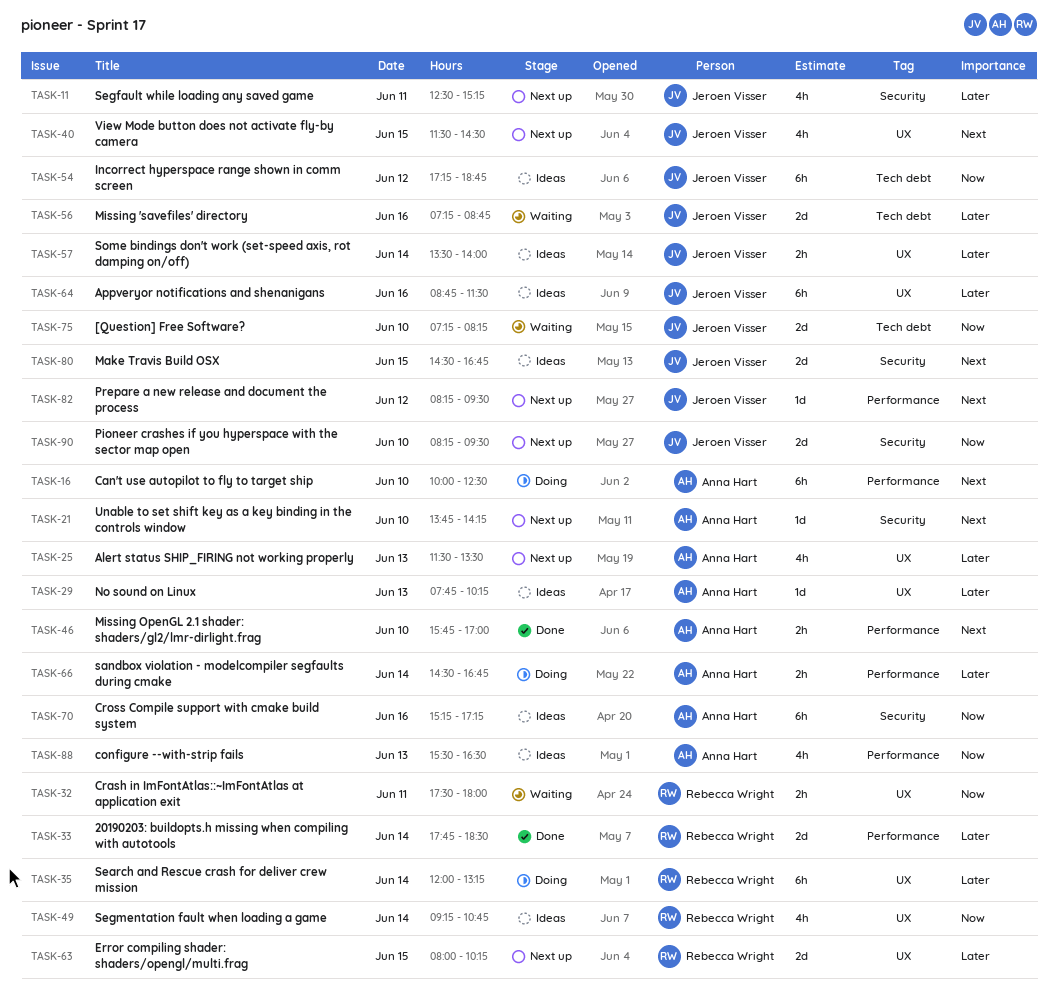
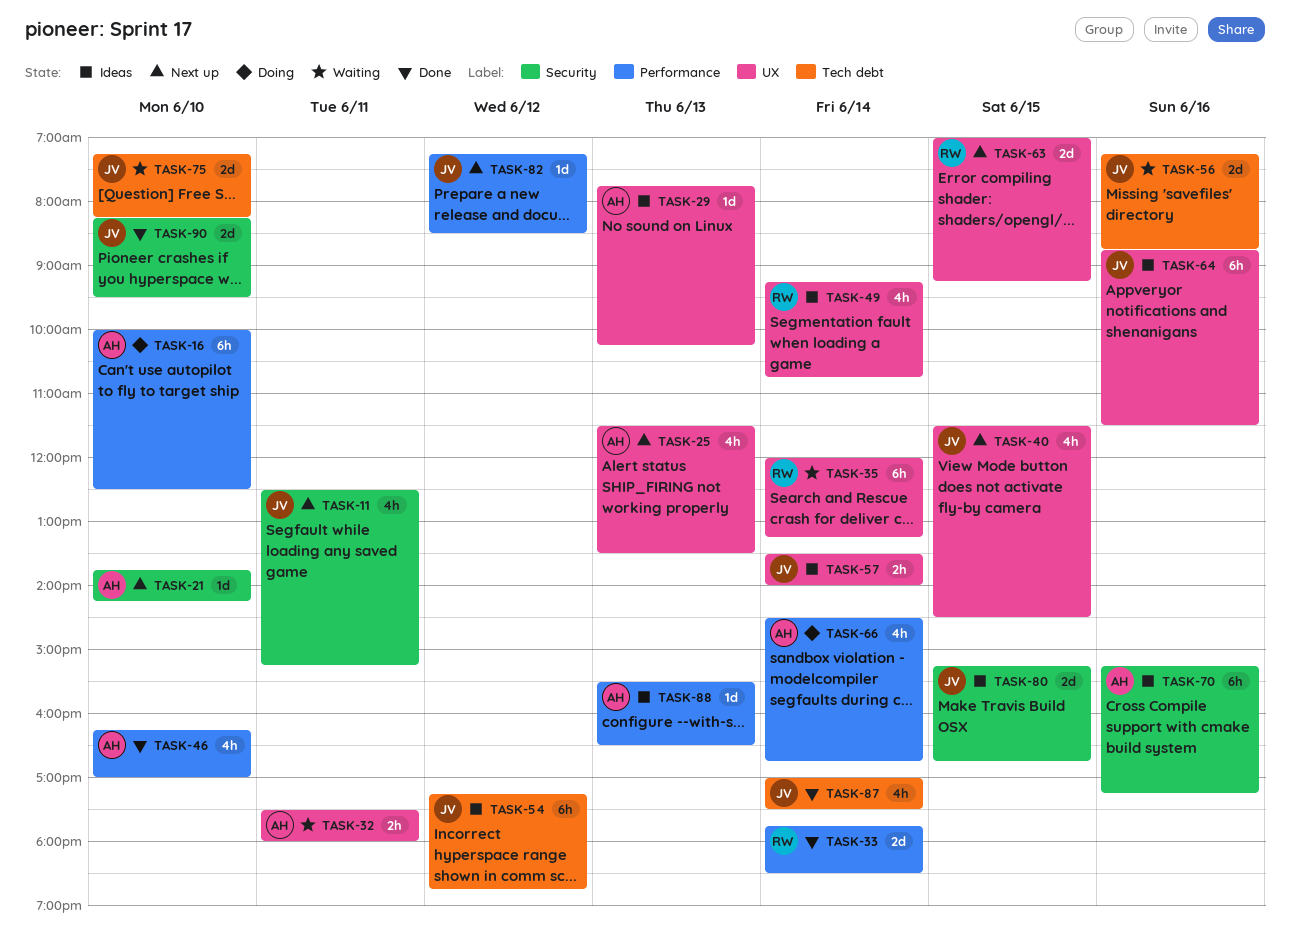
TASK-32, owner: Rebecca Wright -> Anna Hart
TASK-35, status: Doing -> Waiting
TASK-46, estimate: 2h -> 4h
TASK-46, begins: 15:45 -> 16:15
TASK-63, begins: 08:00 -> 07:00
TASK-63, ends: 10:15 -> 09:15
TASK-66, estimate: 2h -> 4h
TASK-80, begins: 14:30 -> 15:15
TASK-82, begins: 08:15 -> 07:15
TASK-82, ends: 09:30 -> 08:30
TASK-87: none -> present
TASK-88, estimate: 4h -> 1d
TASK-90, status: Next up -> Done

